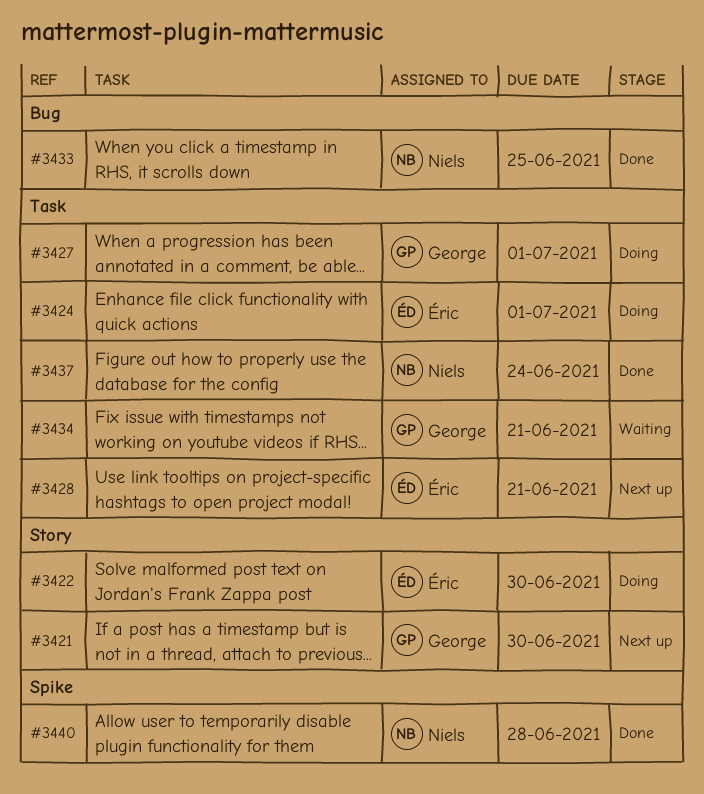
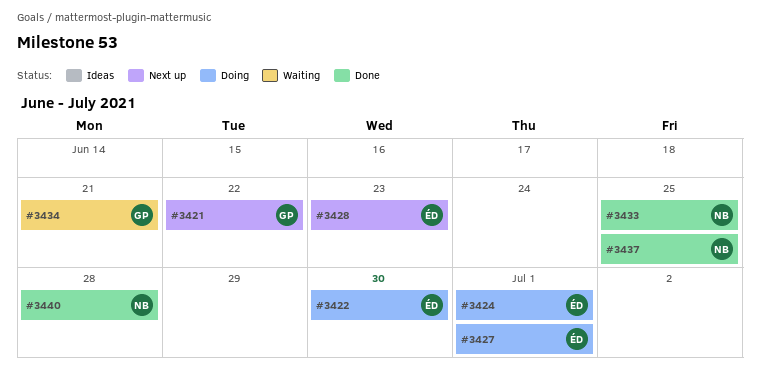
#3421, due: Jun 30 -> Jun 22
#3427, owner: George -> Éric
#3428, due: Jun 21 -> Jun 23
#3437, due: Jun 24 -> Jun 25

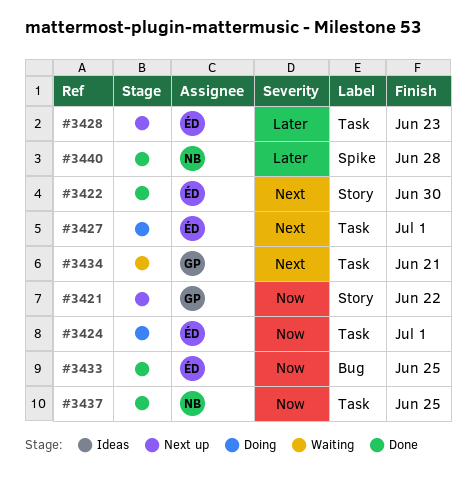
#3422, status: Doing -> Done
#3433, owner: NB -> ÉD

